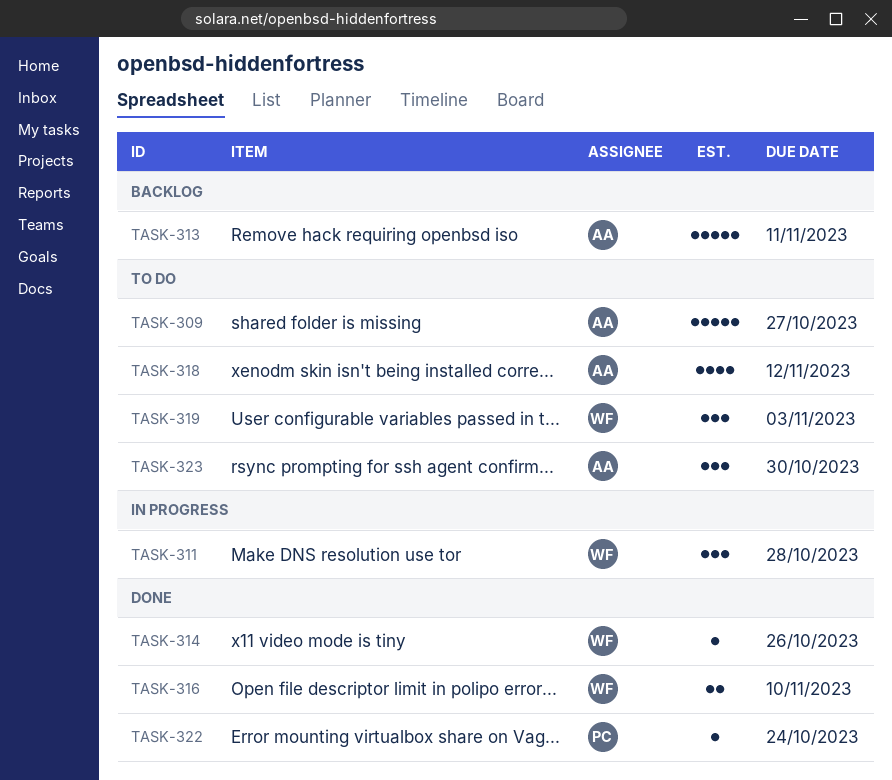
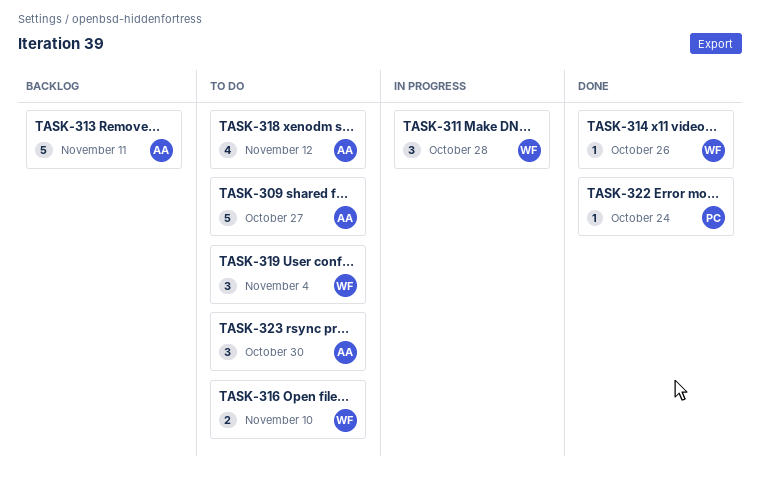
TASK-316, status: Done -> To do
TASK-319, due: Nov 3 -> Nov 4

